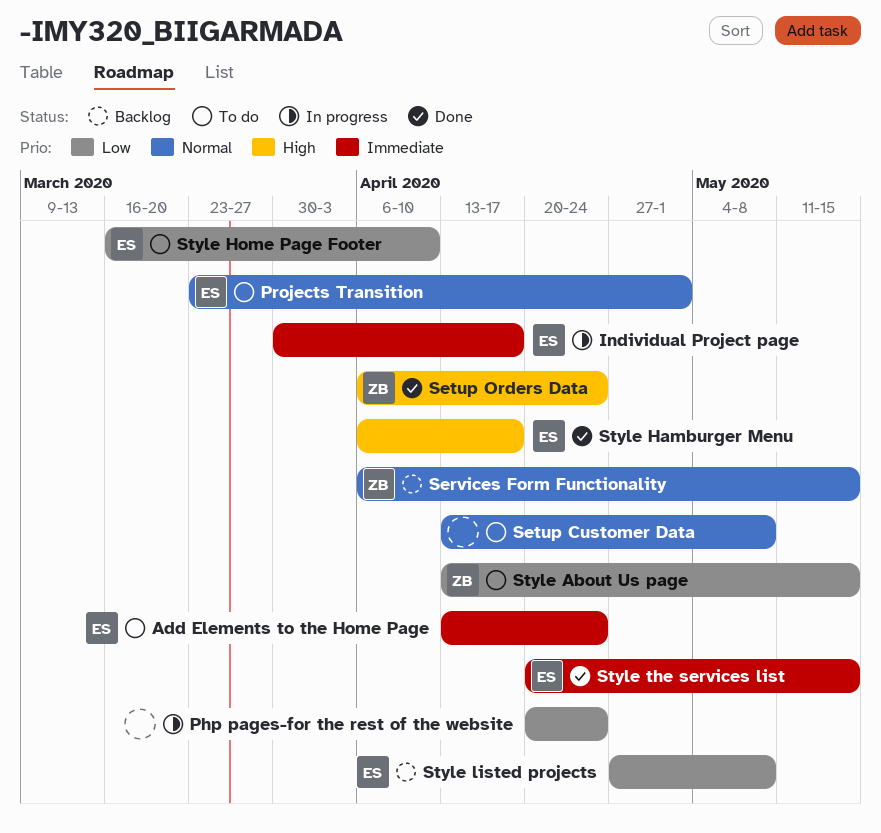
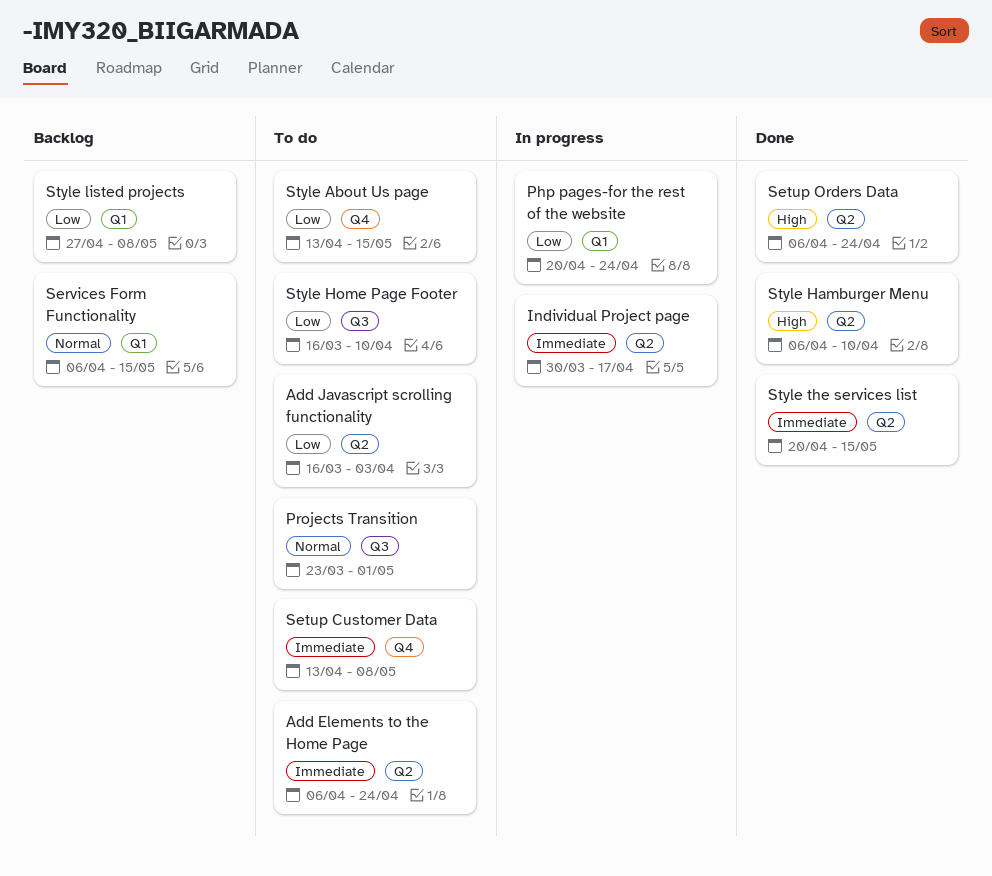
Add Elements to the Home Page, start: Apr 13 -> Apr 6
Add Javascript scrolling functionality: none -> present
Setup Customer Data, priority: Normal -> Immediate
Style Hamburger Menu, due: Apr 17 -> Apr 10

